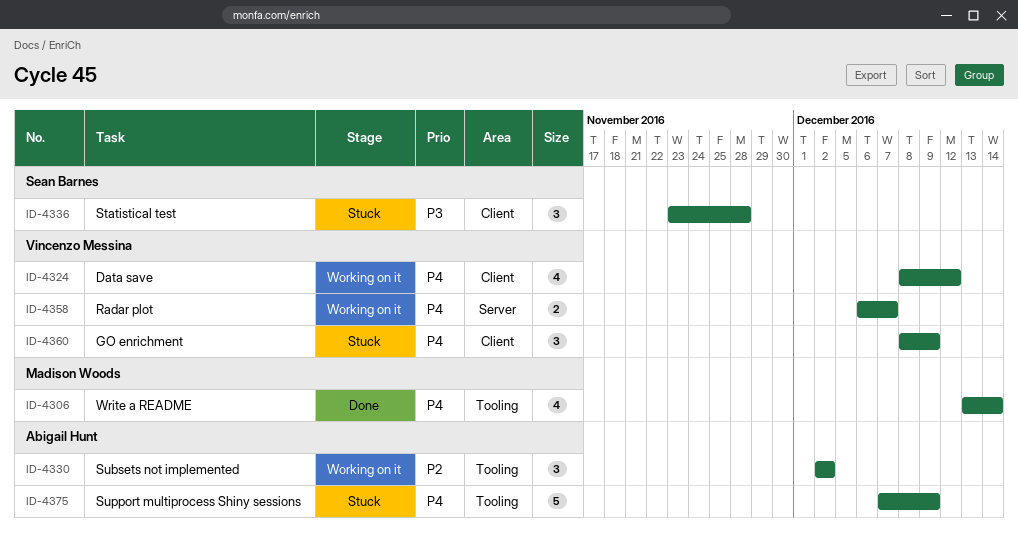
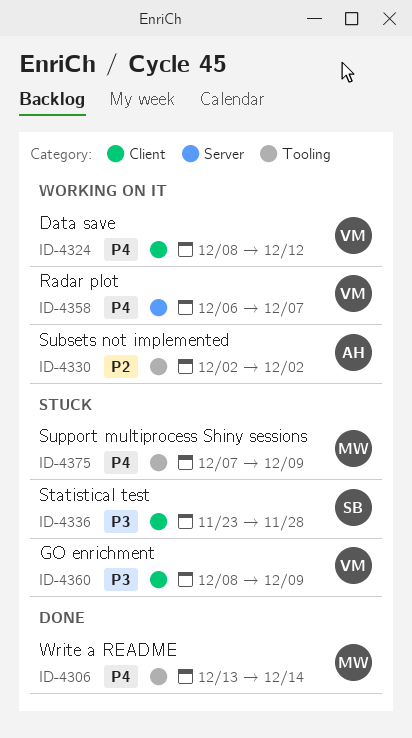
ID-4360, priority: P4 -> P3
ID-4375, owner: Abigail Hunt -> Madison Woods

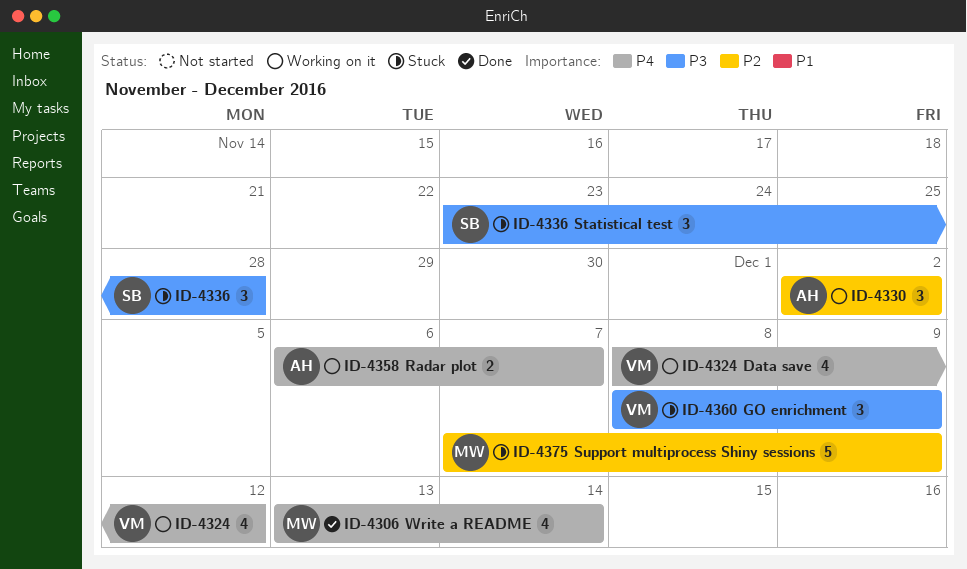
ID-4358, owner: VM -> AH
ID-4375, priority: P4 -> P2

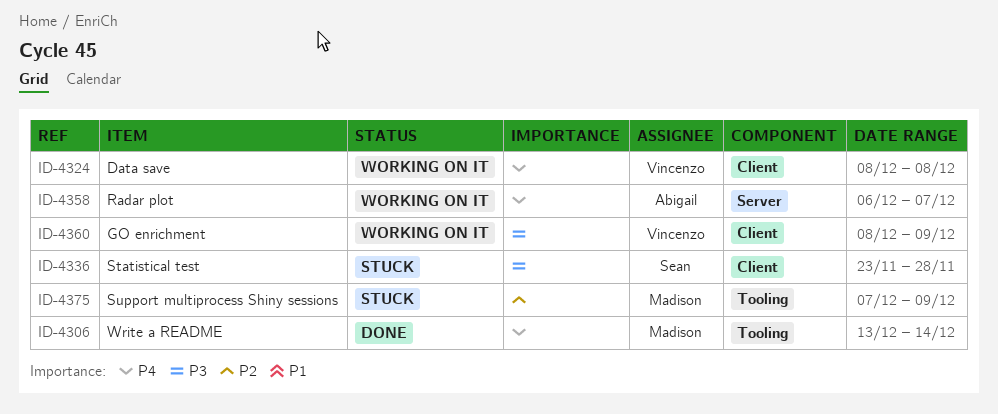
ID-4324, due: Dec 12 -> Dec 8
ID-4330: present -> none
ID-4360, status: Stuck -> Working on it

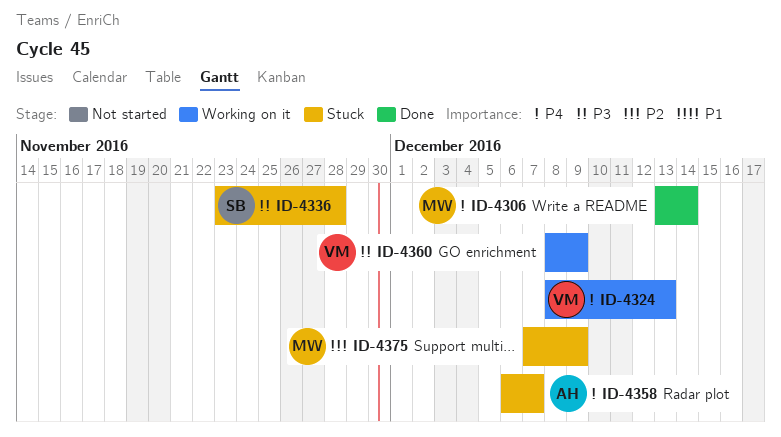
ID-4324, due: Dec 8 -> Dec 13
ID-4358, status: Working on it -> Stuck

